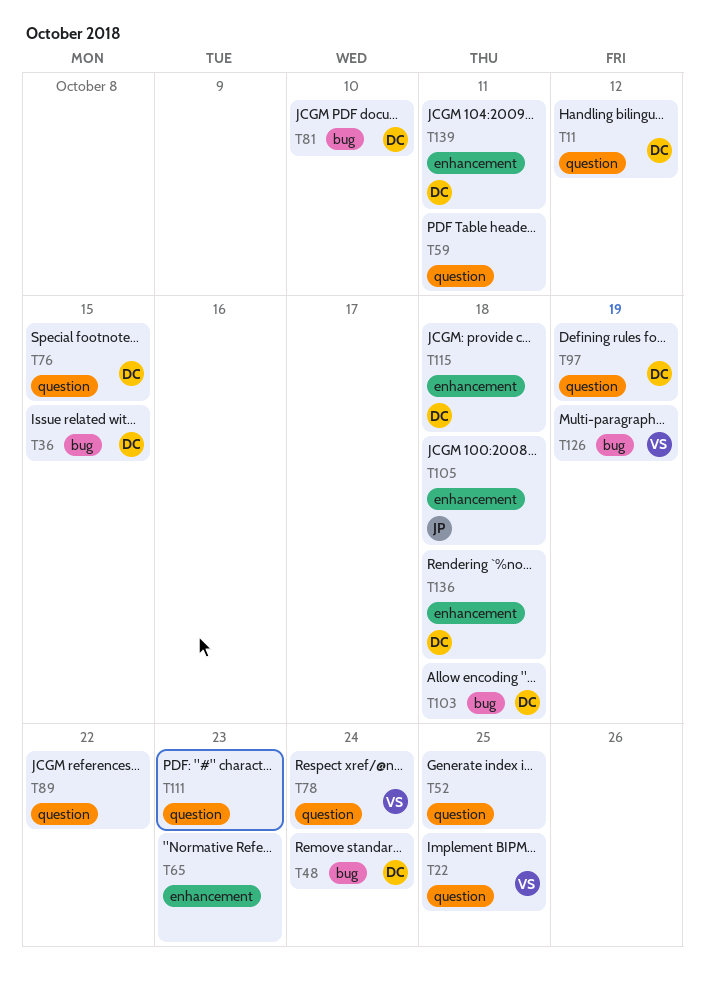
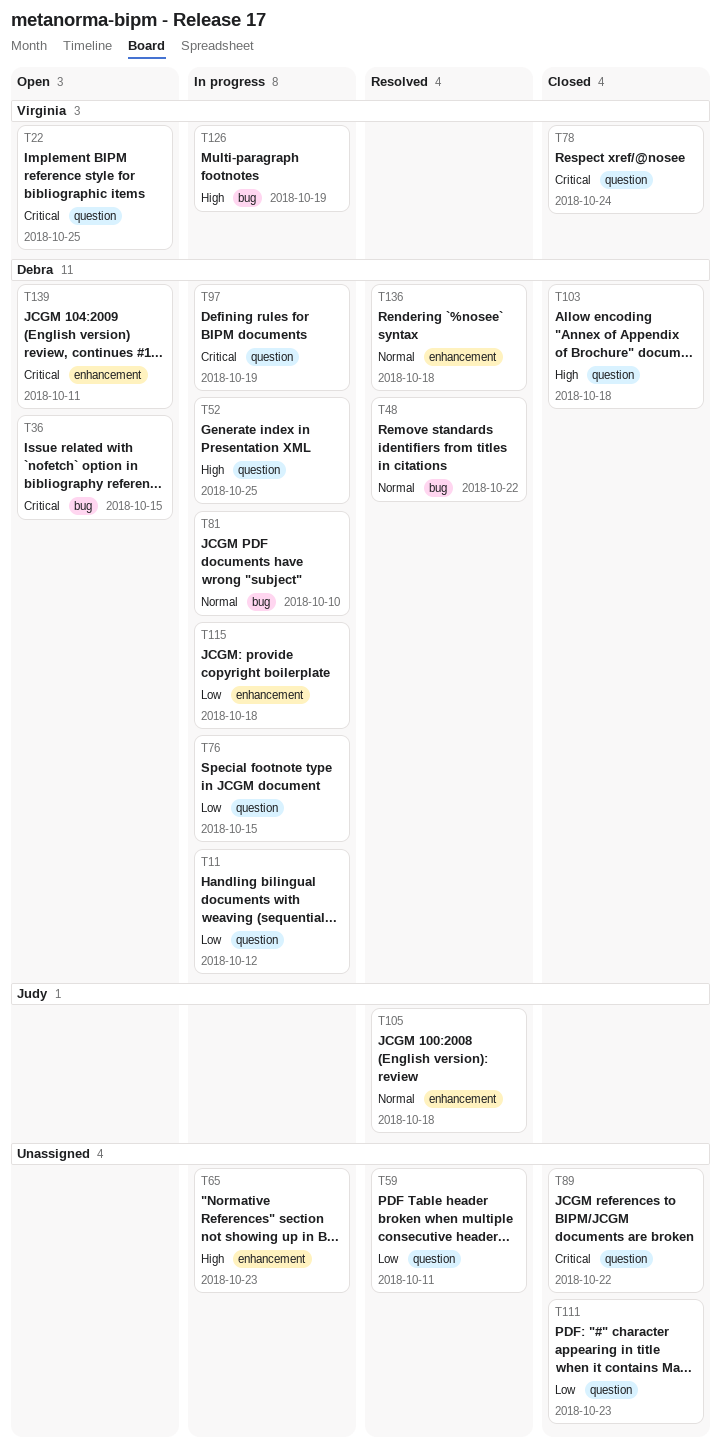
T48, due: Oct 24 -> Oct 22
T52, owner: none -> Debra
T103, label: bug -> question

